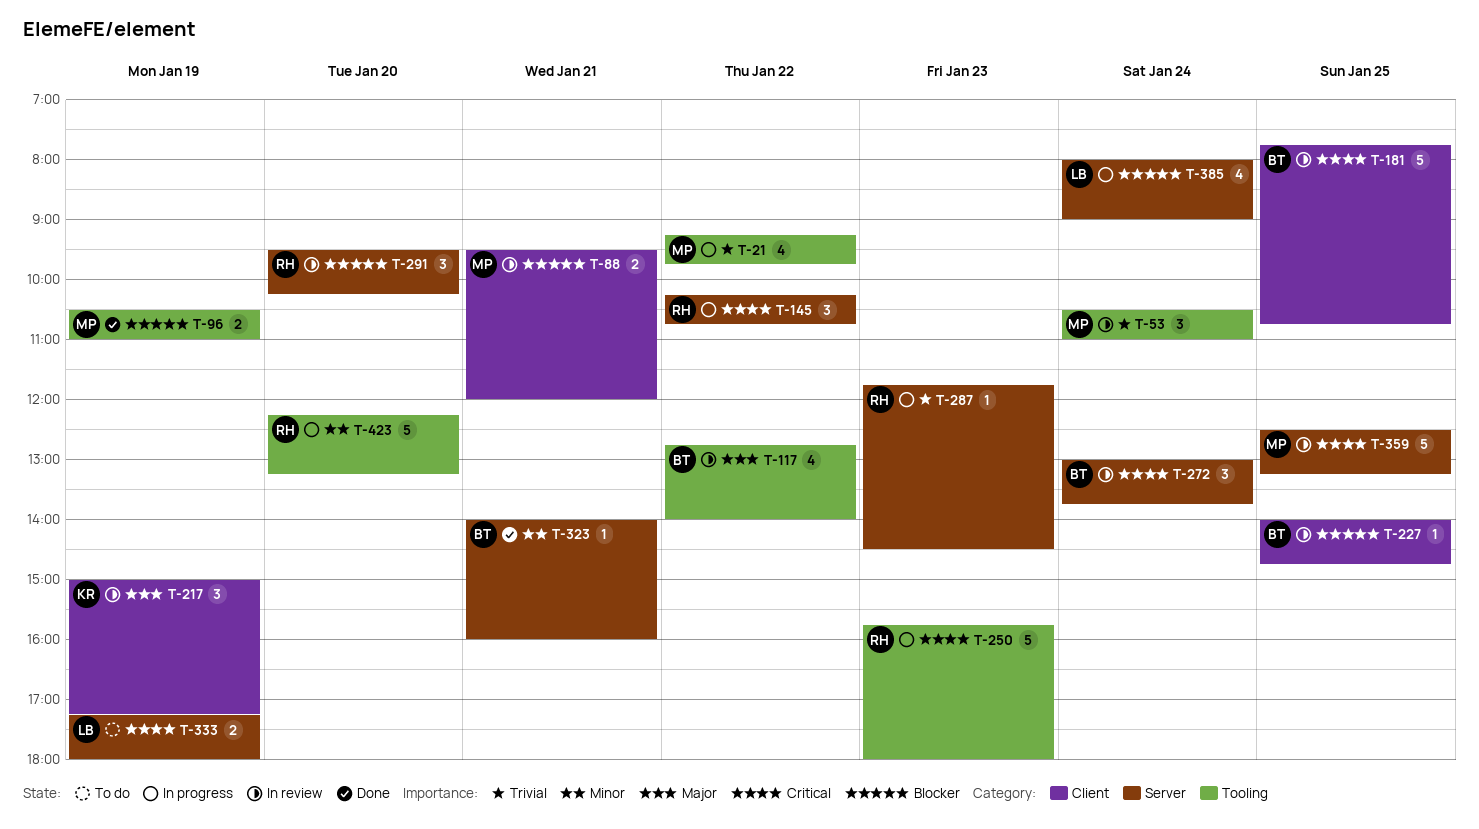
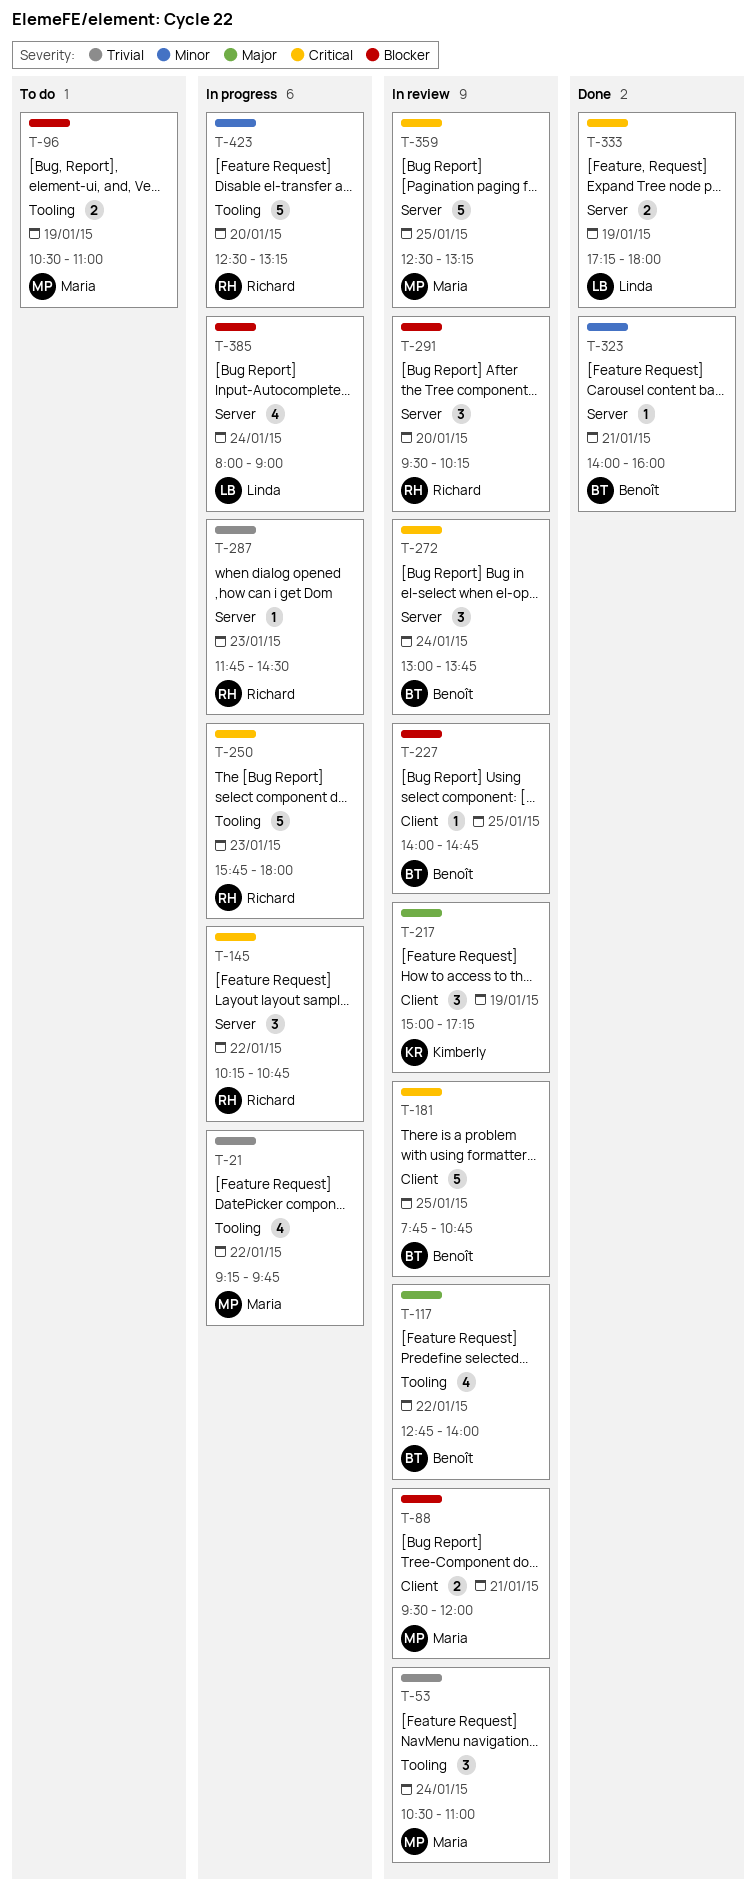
T-96, status: Done -> To do
T-333, status: To do -> Done
T-423, begins: 12:15 -> 12:30

